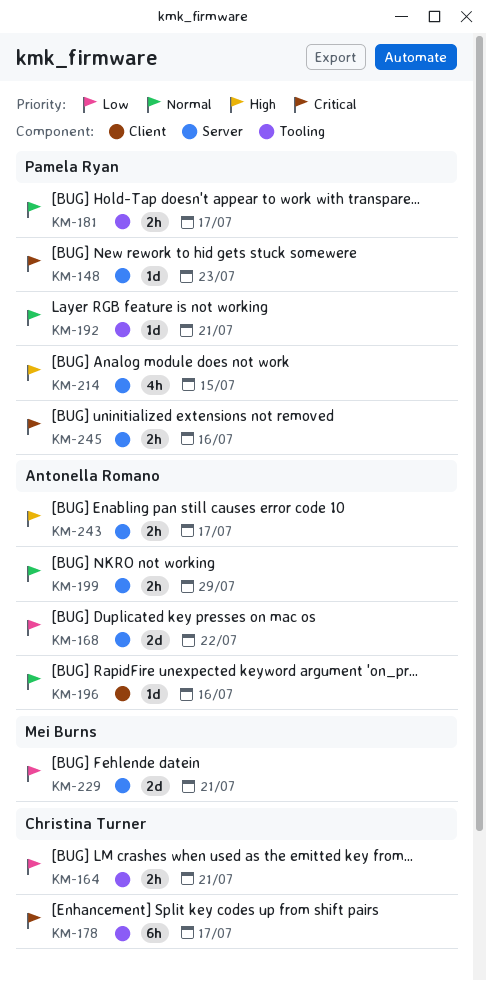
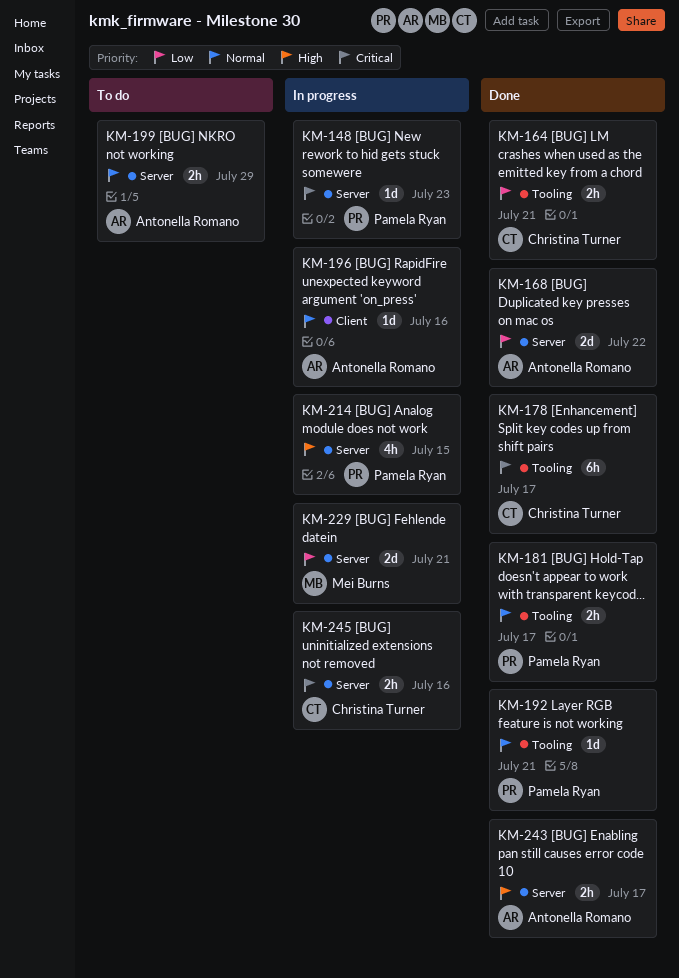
KM-245, owner: Pamela Ryan -> Christina Turner

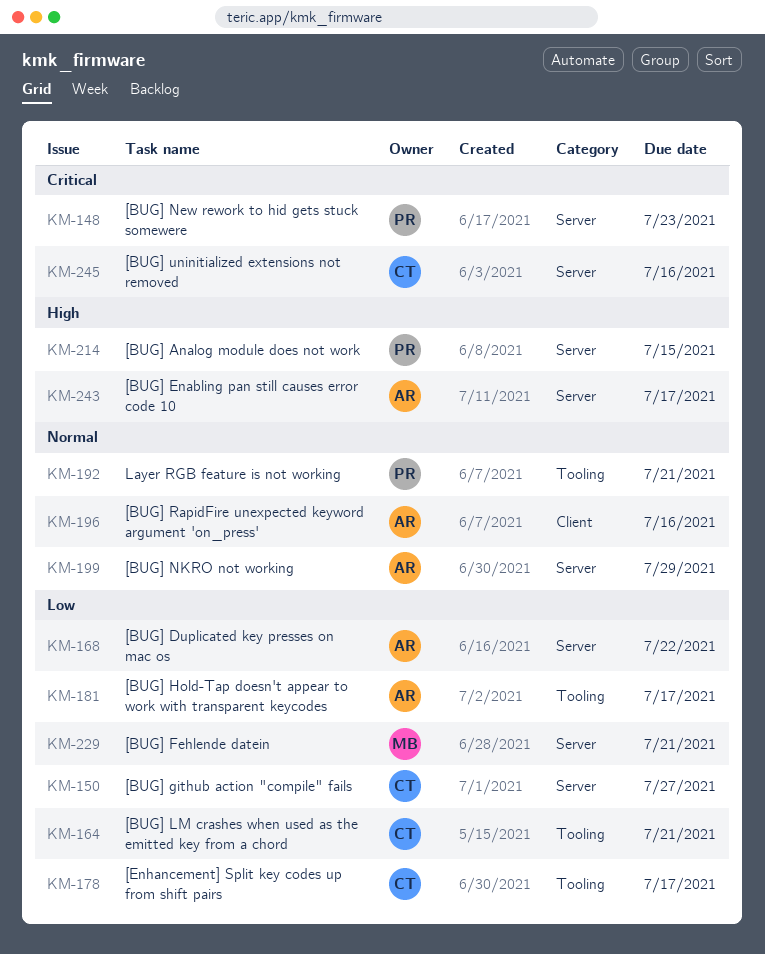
KM-150: none -> present
KM-178, priority: Critical -> Low
KM-181, owner: Pamela Ryan -> Antonella Romano
KM-181, priority: Normal -> Low

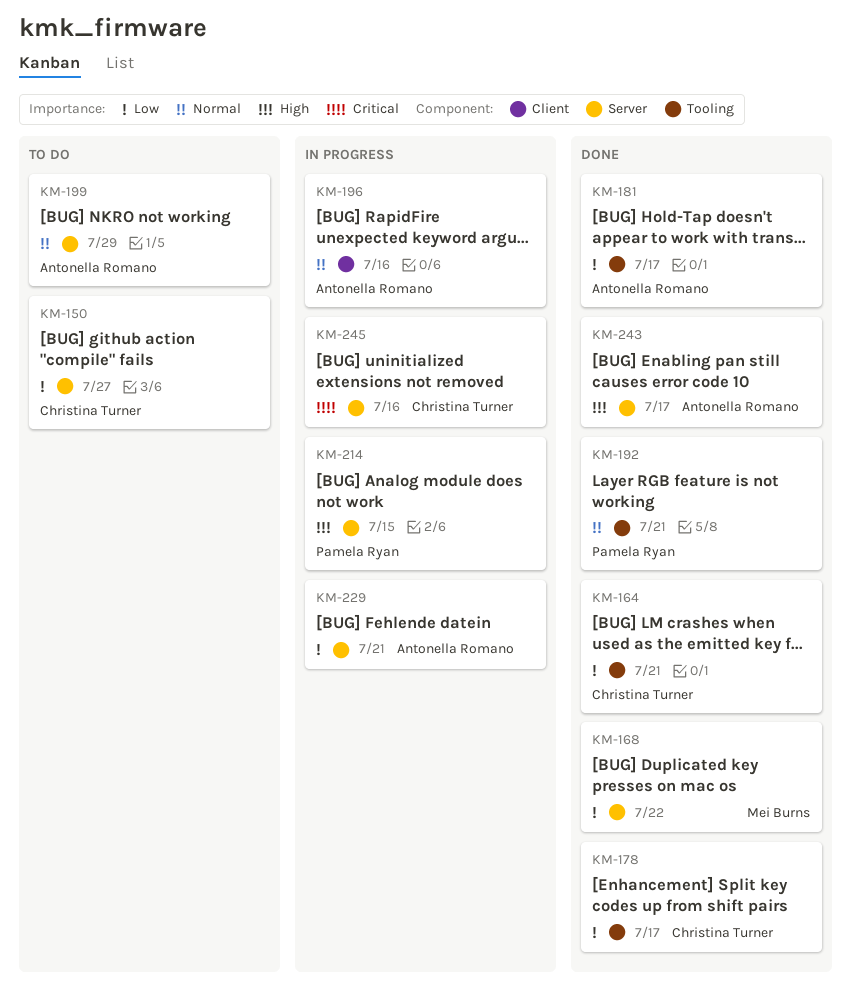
KM-148: present -> none
KM-168, owner: Antonella Romano -> Mei Burns
KM-229, owner: Mei Burns -> Antonella Romano

